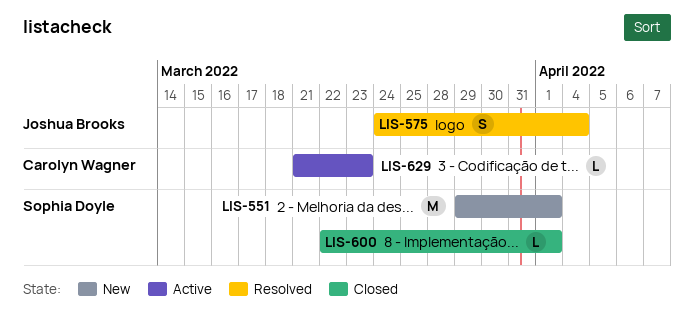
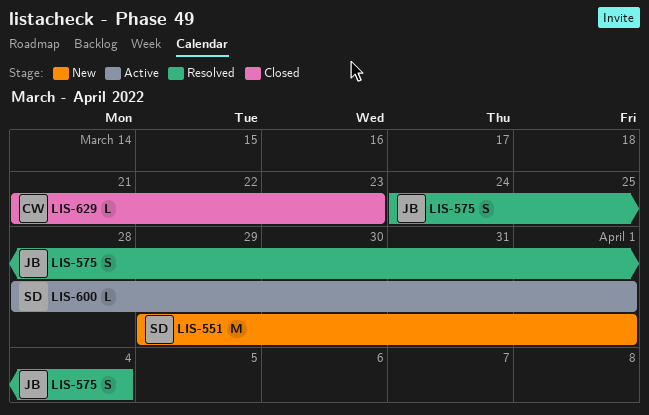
LIS-600, status: Closed -> Active
LIS-600, start: Mar 22 -> Mar 28
LIS-629, status: Active -> Closed

